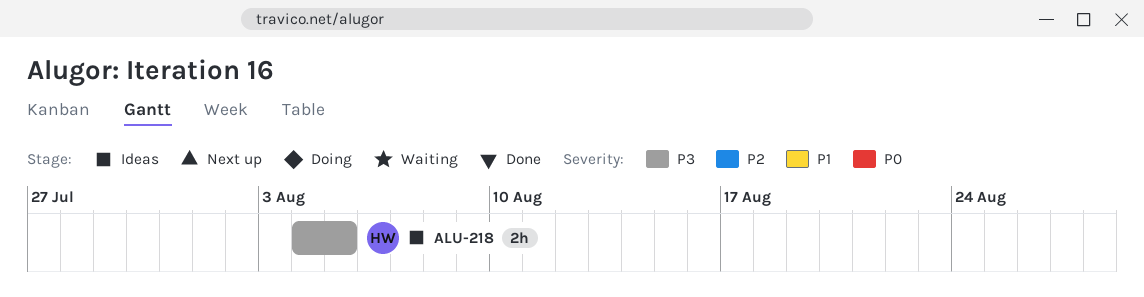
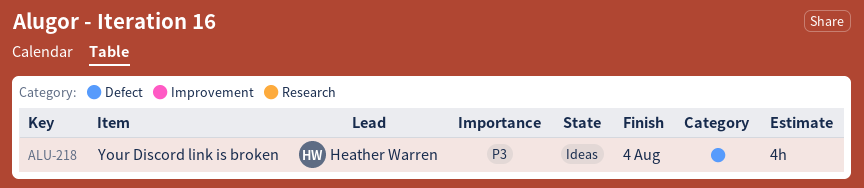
ALU-218, estimate: 2h -> 4h
ALU-218, due: Aug 5 -> Aug 4

